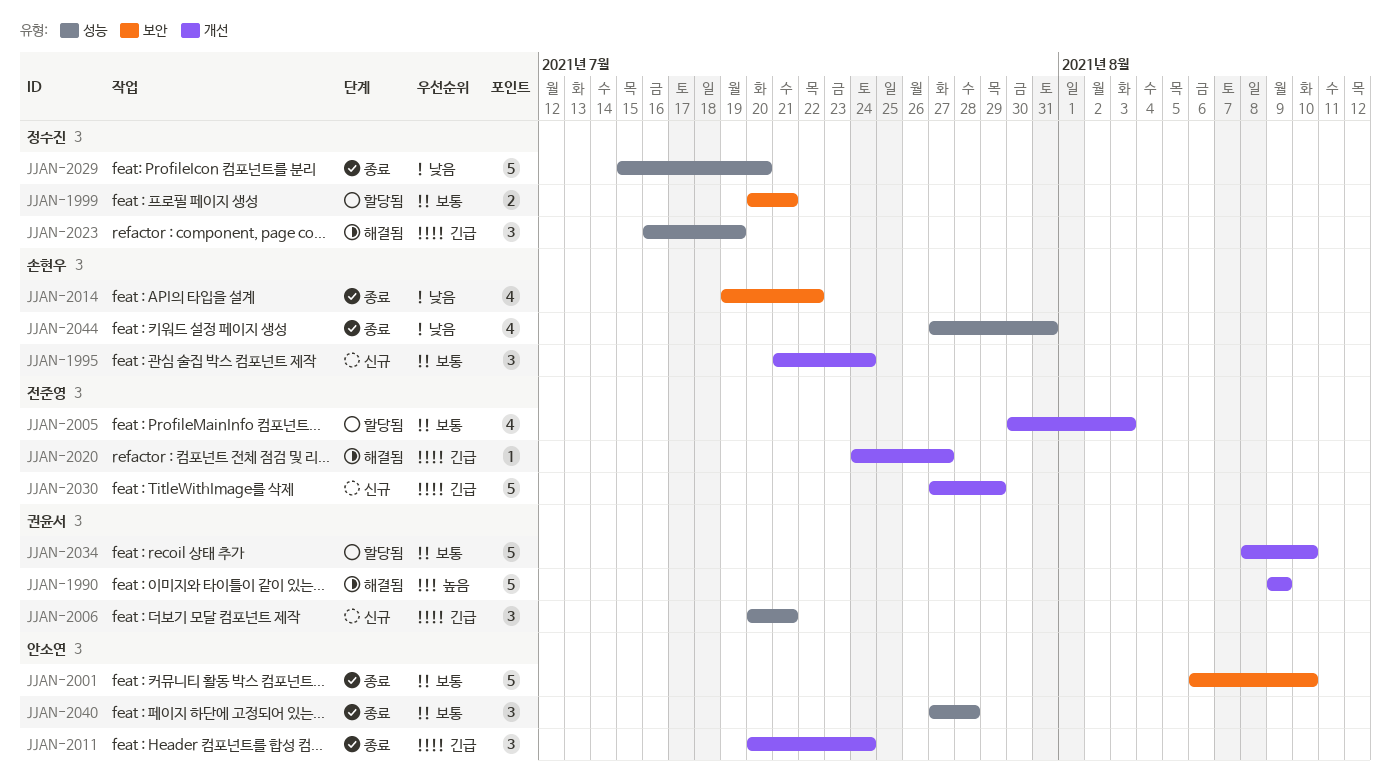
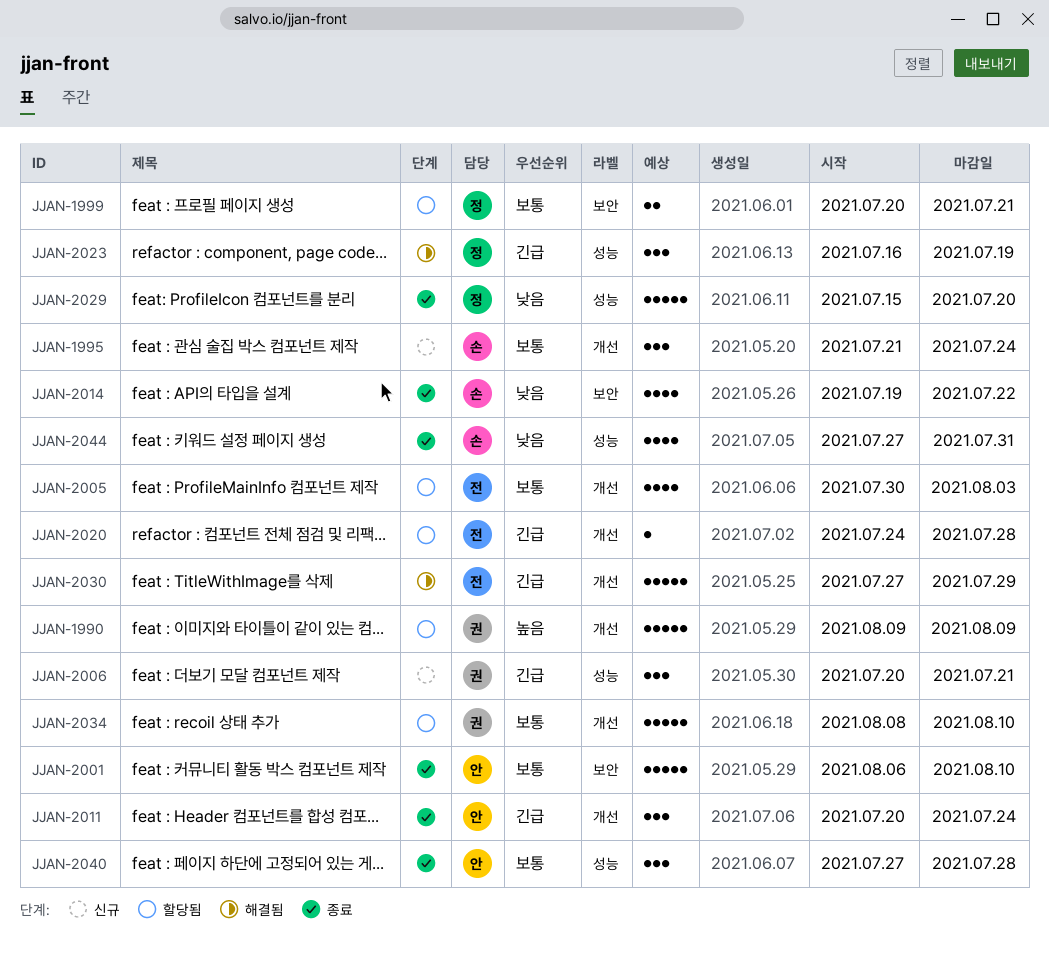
JJAN-1990, status: 해결됨 -> 할당됨
JJAN-2020, status: 해결됨 -> 할당됨
JJAN-2020, due: Jul 27 -> Jul 28
JJAN-2030, status: 신규 -> 해결됨

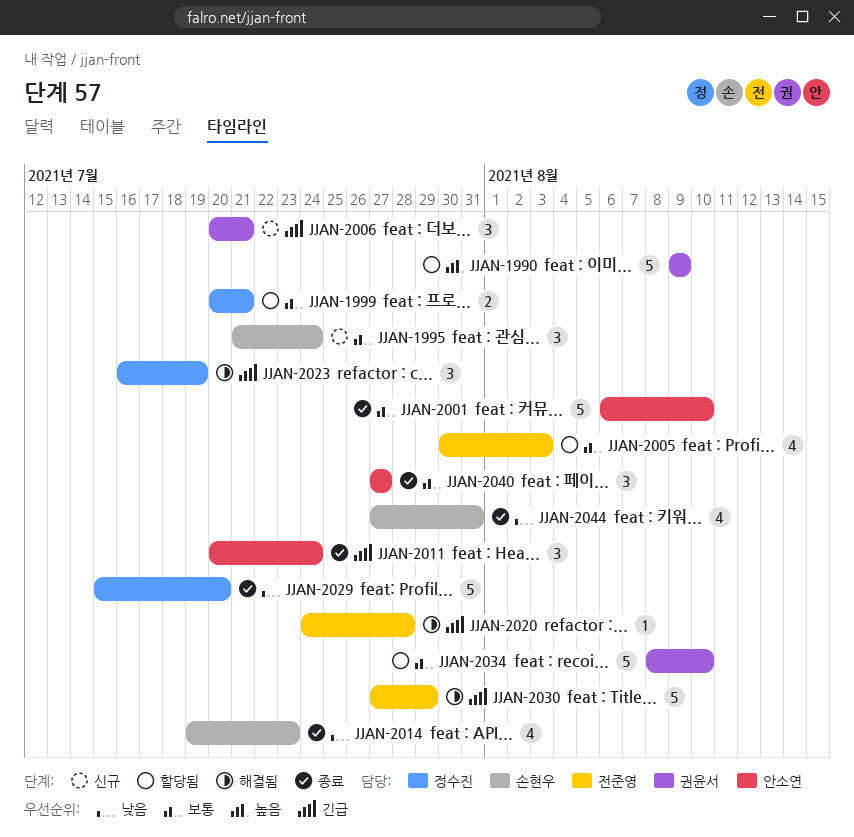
JJAN-2014, due: Jul 22 -> Jul 23
JJAN-2020, status: 할당됨 -> 해결됨
JJAN-2040, due: Jul 28 -> Jul 27

